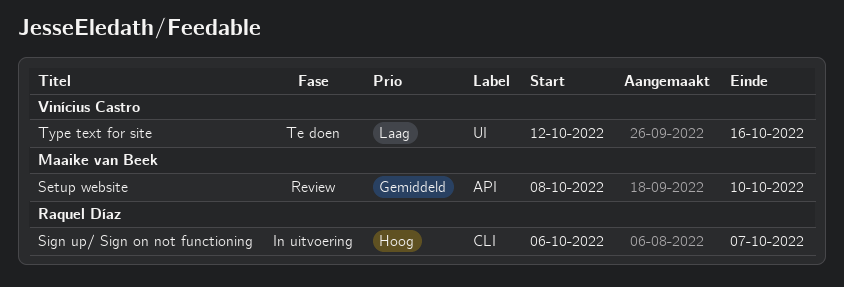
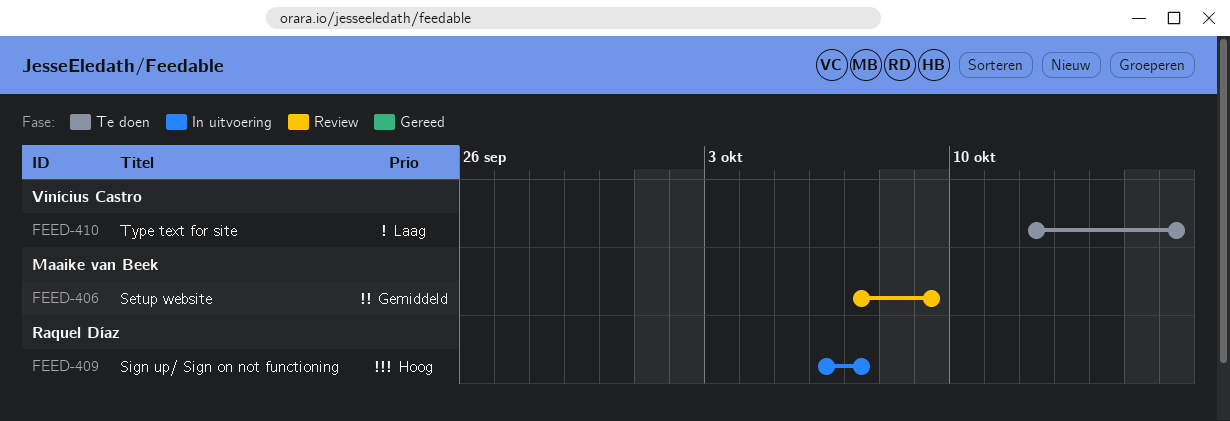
Setup website, start: Oct 8 -> Oct 7
Setup website, due: Oct 10 -> Oct 9

